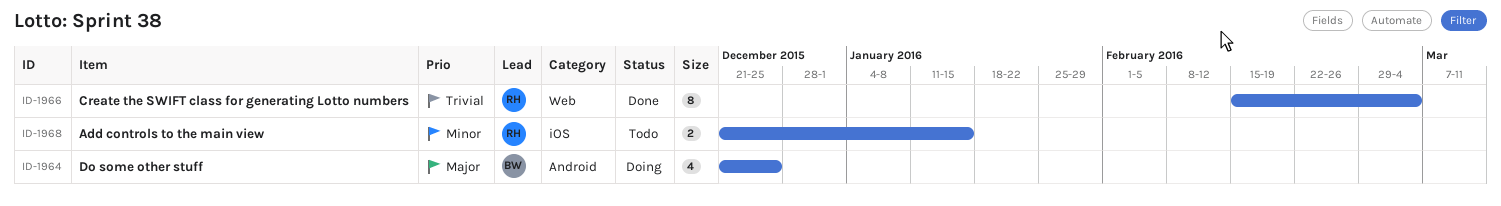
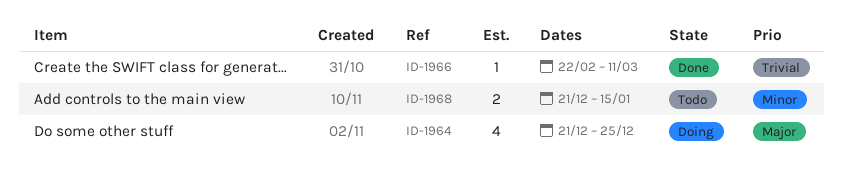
ID-1966, estimate: 8 -> 1
ID-1966, start: Feb 15 -> Feb 22
ID-1966, due: Mar 4 -> Mar 11

